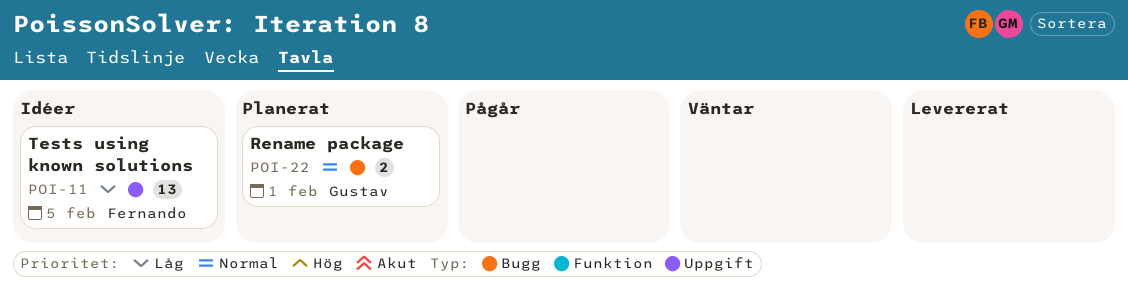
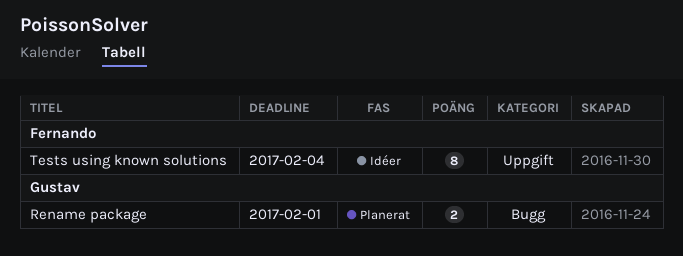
Tests using known solutions, estimate: 13 -> 8
Tests using known solutions, due: Feb 5 -> Feb 4

